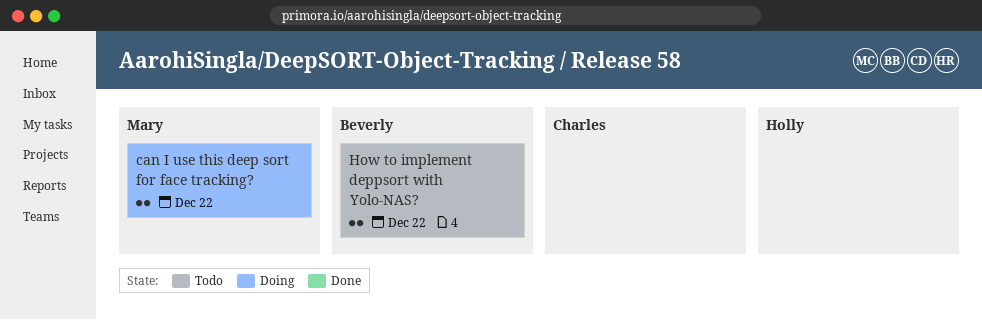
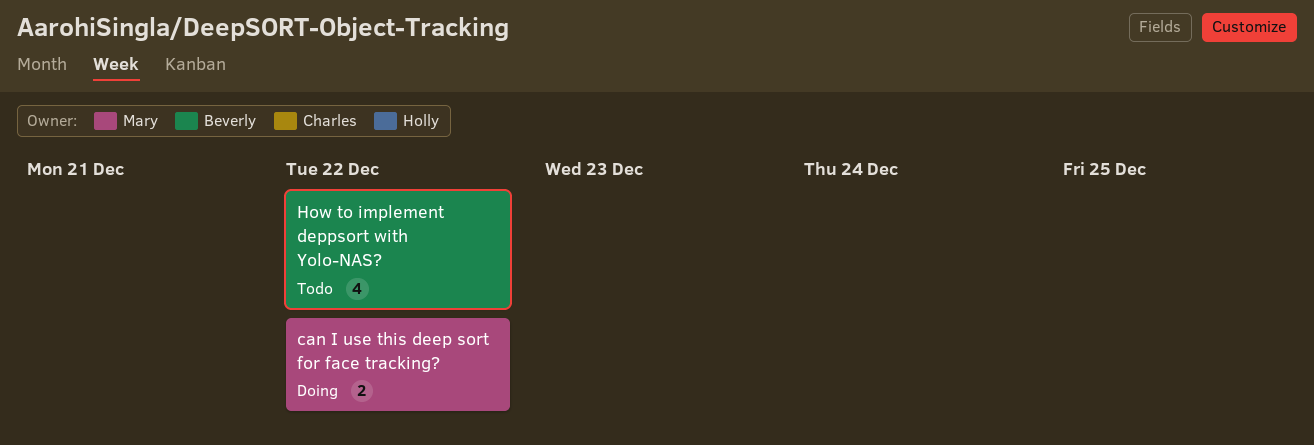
How to implement deppsort with Yolo-NAS?, estimate: 2 -> 4

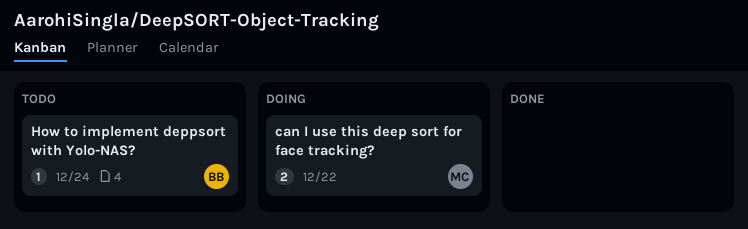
How to implement deppsort with Yolo-NAS?, estimate: 4 -> 1
How to implement deppsort with Yolo-NAS?, due: Dec 22 -> Dec 24

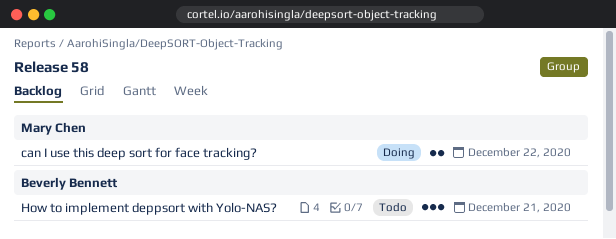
How to implement deppsort with Yolo-NAS?, estimate: 1 -> 3
How to implement deppsort with Yolo-NAS?, due: Dec 24 -> Dec 21

